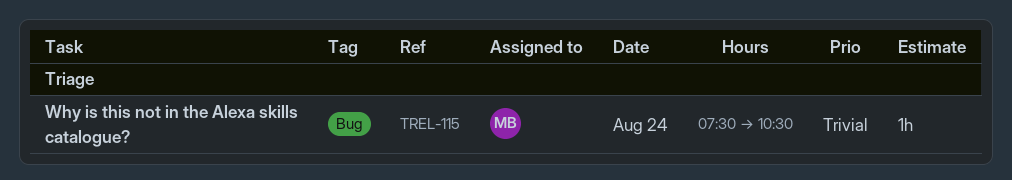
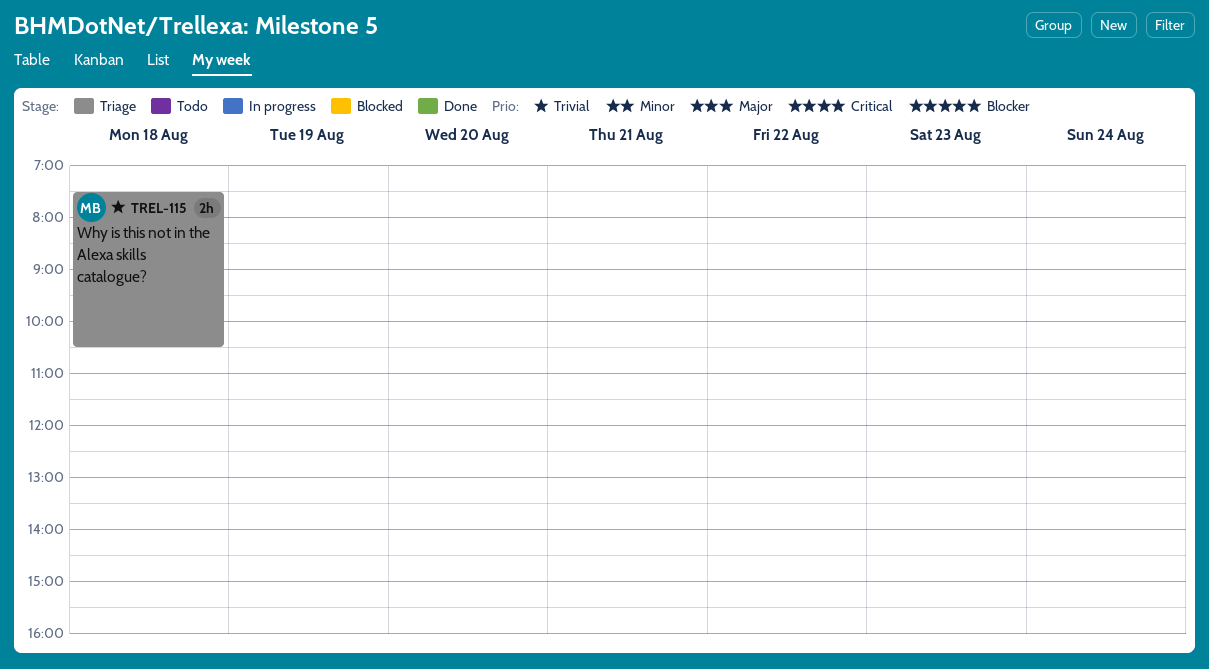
TREL-115, estimate: 1h -> 2h
TREL-115, day: Aug 24 -> Aug 18

